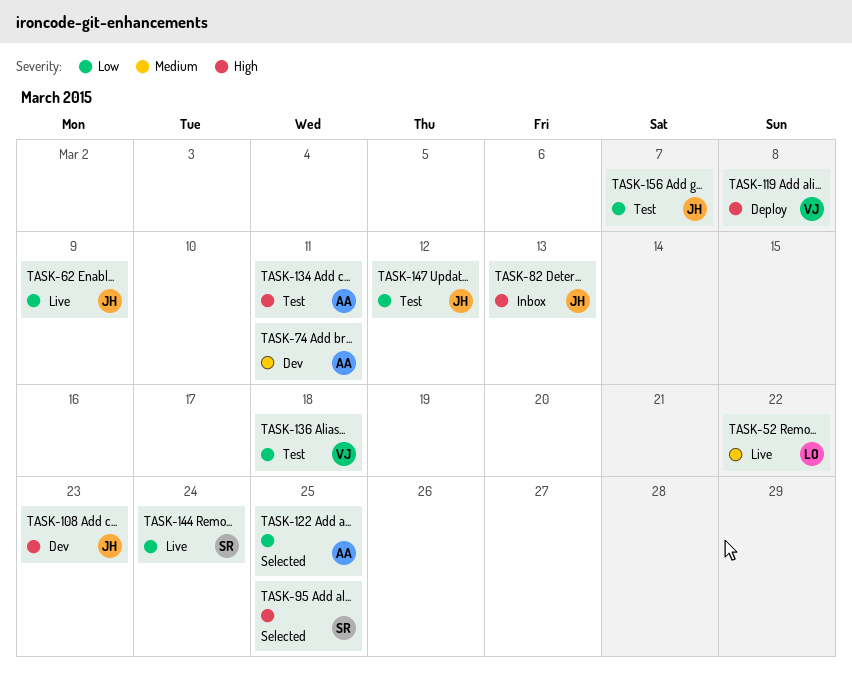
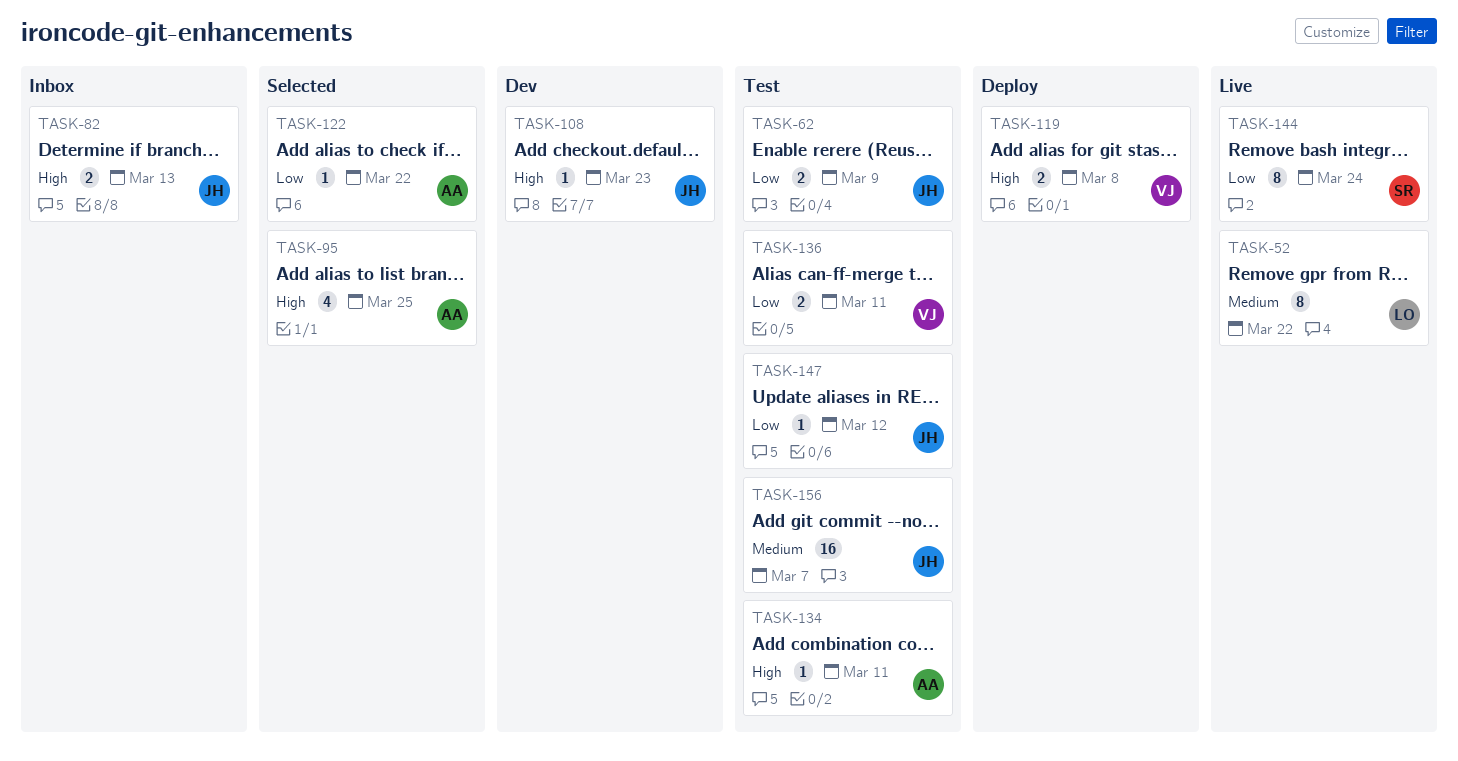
TASK-62, status: Live -> Test
TASK-74: present -> none
TASK-95, owner: SR -> AA
TASK-122, due: Mar 25 -> Mar 22
TASK-136, due: Mar 18 -> Mar 11
TASK-156, priority: Low -> Medium

